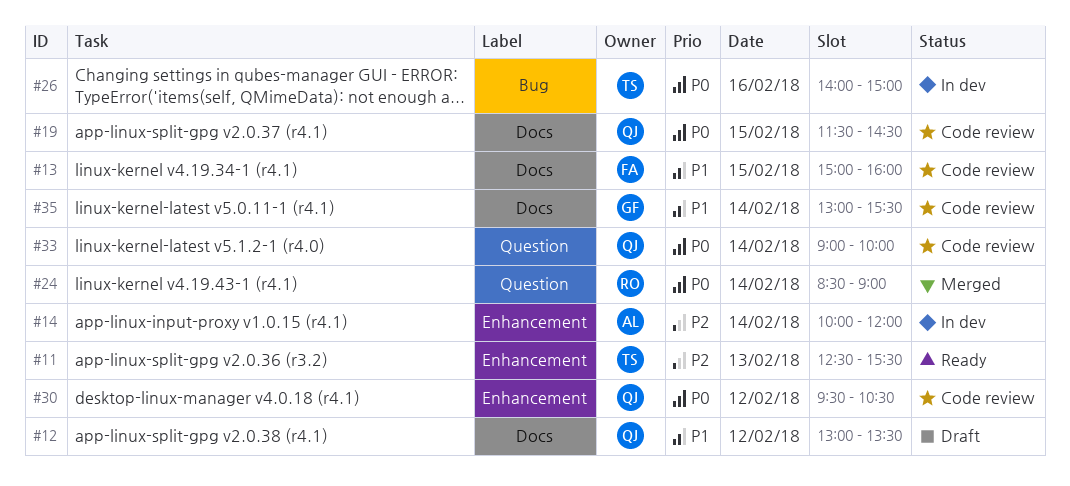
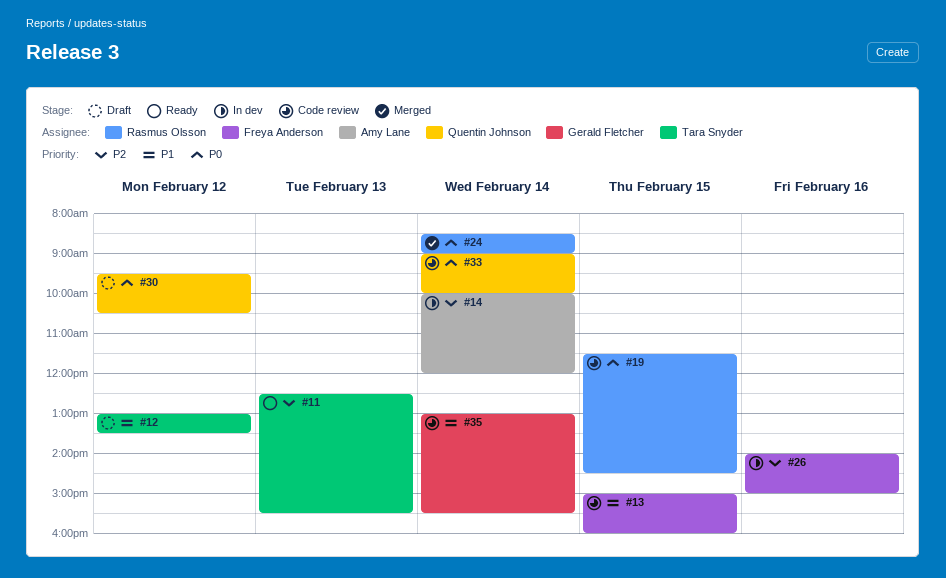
#12, owner: Quentin Johnson -> Tara Snyder
#19, owner: Quentin Johnson -> Rasmus Olsson
#26, owner: Tara Snyder -> Freya Anderson
#26, priority: P0 -> P2
#30, status: Code review -> Draft

